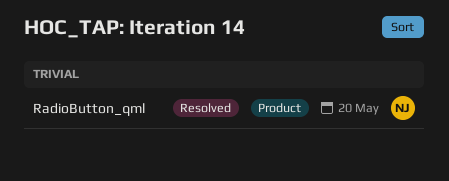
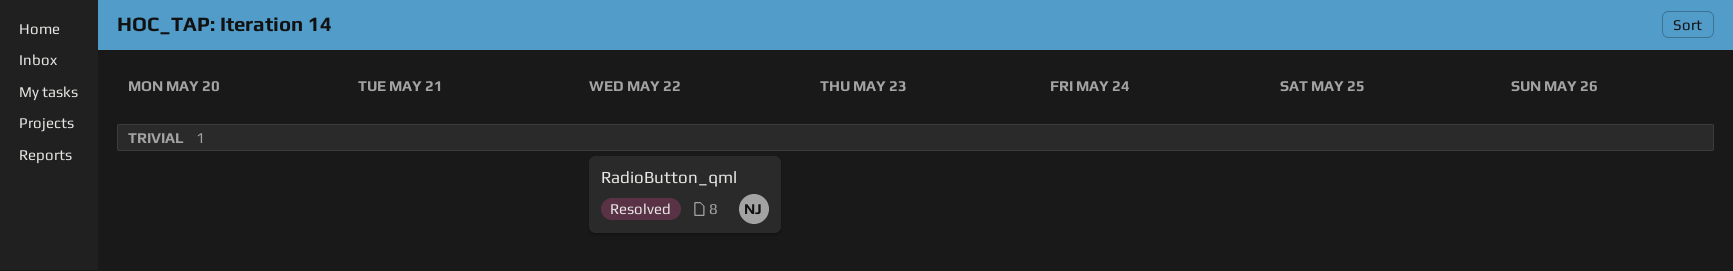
RadioButton_qml, due: May 20 -> May 22

